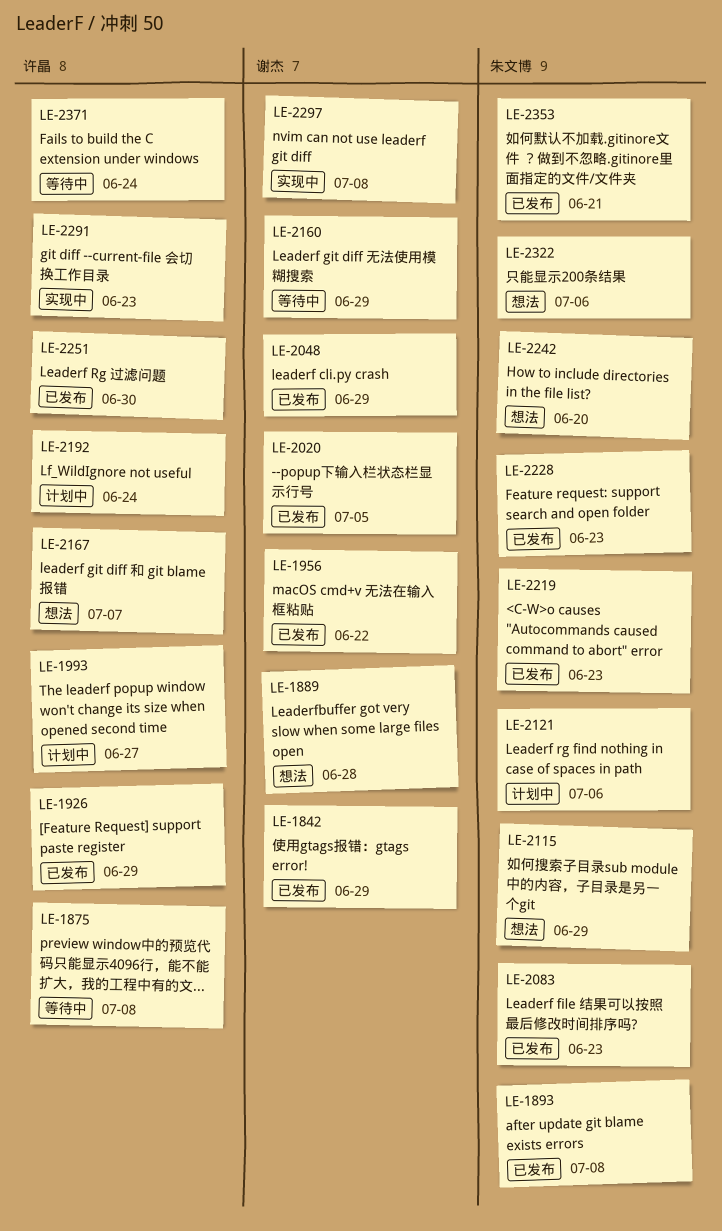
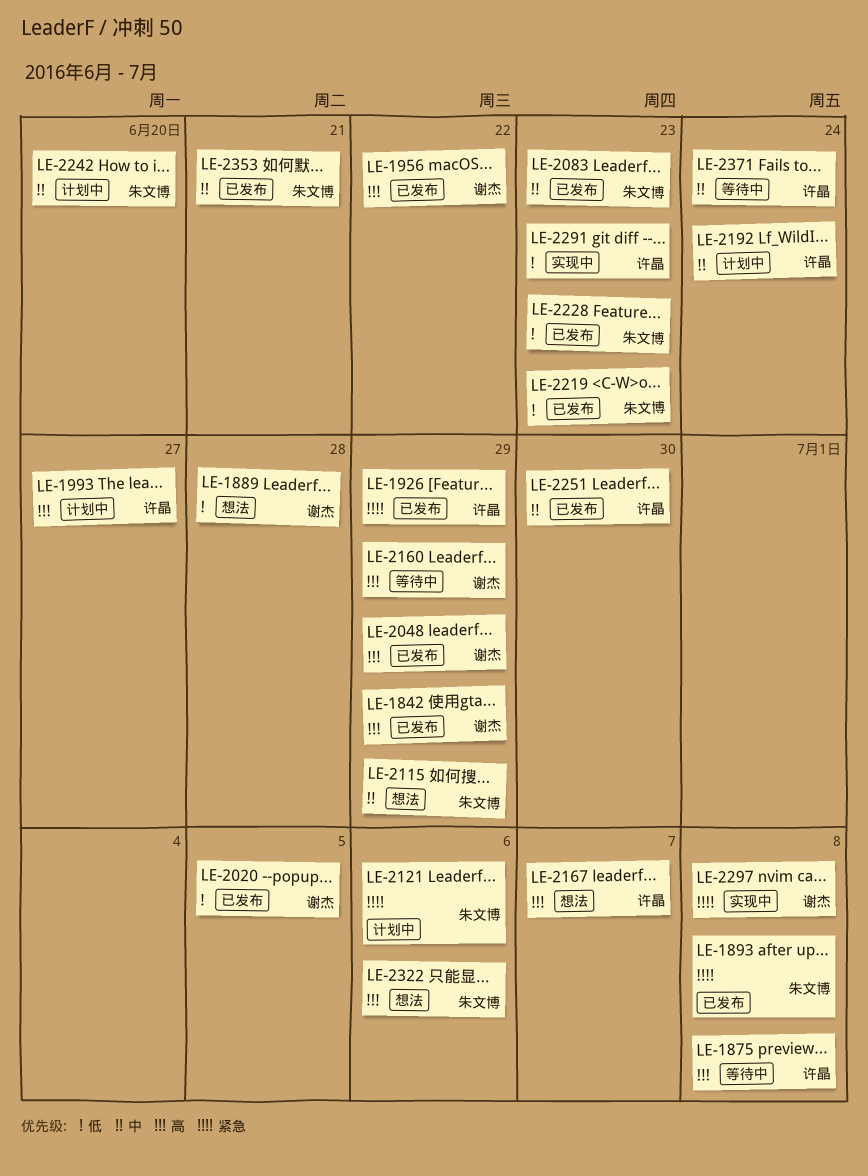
LE-2242, status: 想法 -> 计划中

